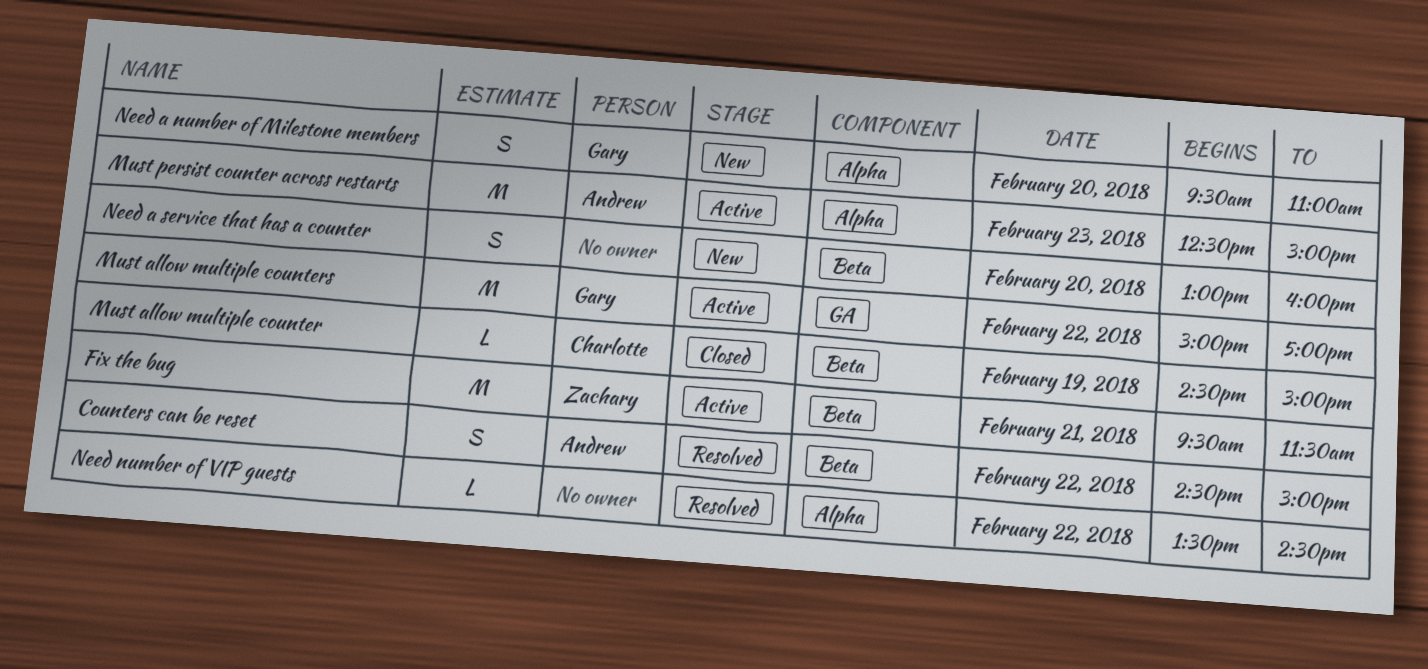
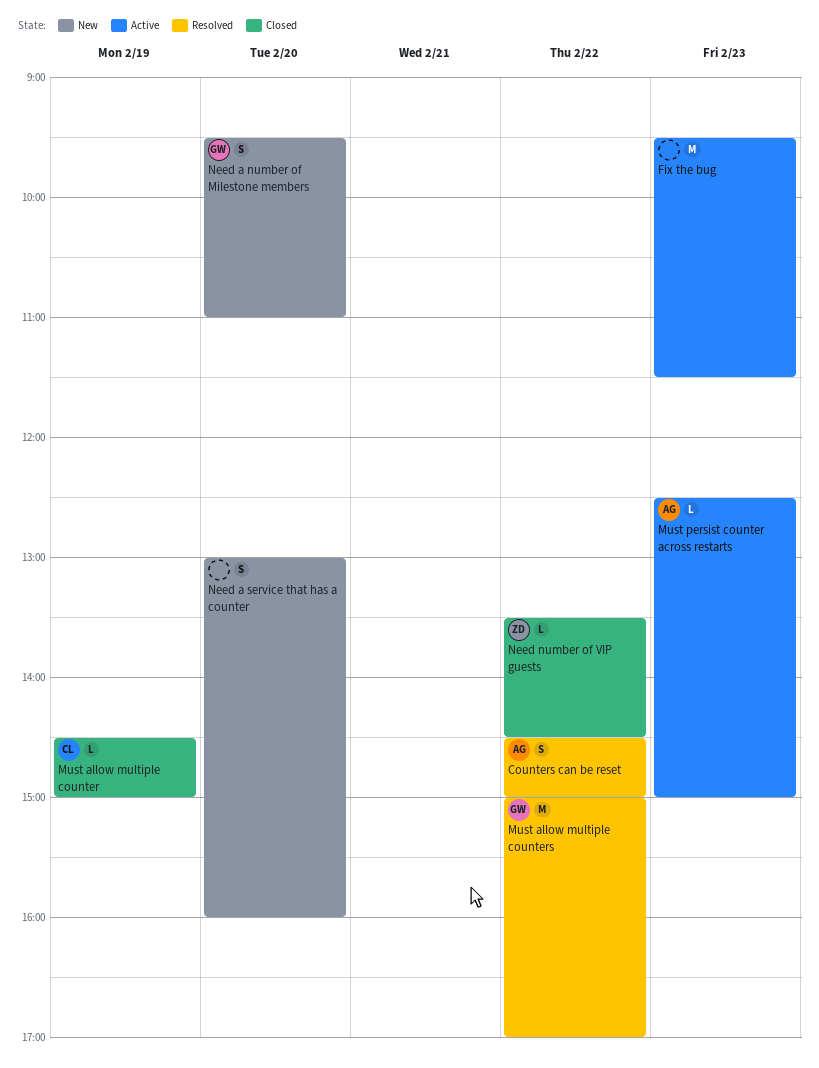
Fix the bug, owner: Zachary -> none
Fix the bug, day: Feb 21 -> Feb 23
Must allow multiple counters, status: Active -> Resolved
Must persist counter across restarts, estimate: M -> L
Need number of VIP guests, status: Resolved -> Closed
Need number of VIP guests, owner: none -> Zachary

